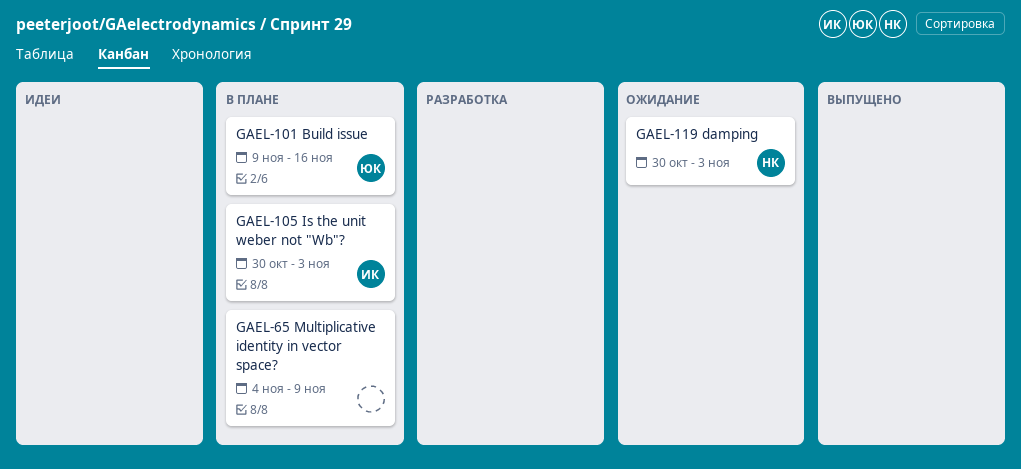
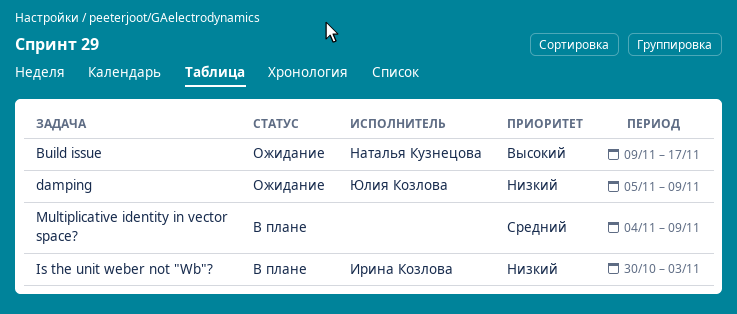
Build issue, status: В плане -> Ожидание
Build issue, owner: Юлия Козлова -> Наталья Кузнецова
Build issue, due: Nov 16 -> Nov 17
damping, owner: Наталья Кузнецова -> Юлия Козлова
damping, start: Oct 30 -> Nov 5
damping, due: Nov 3 -> Nov 9

